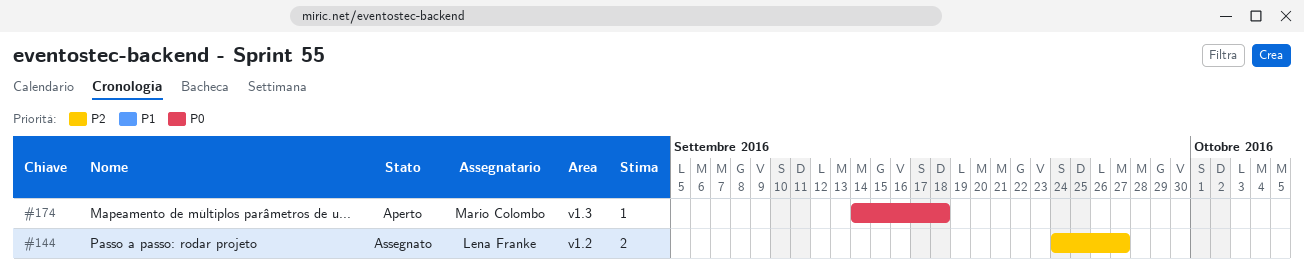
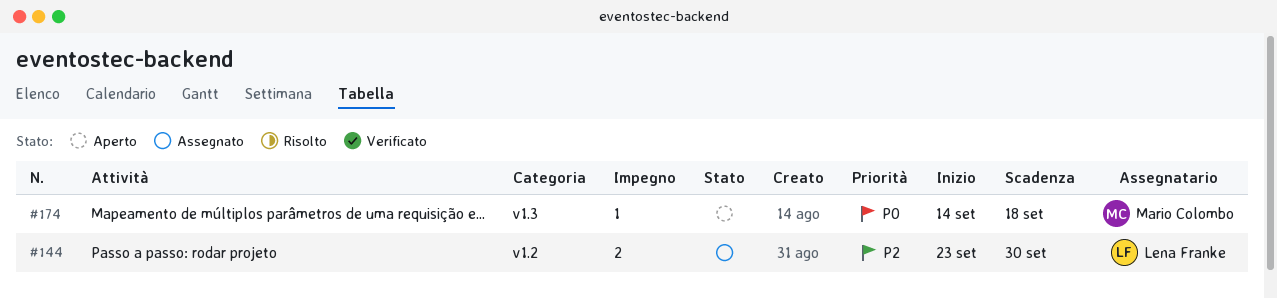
#144, start: Sep 24 -> Sep 23
#144, due: Sep 27 -> Sep 30

